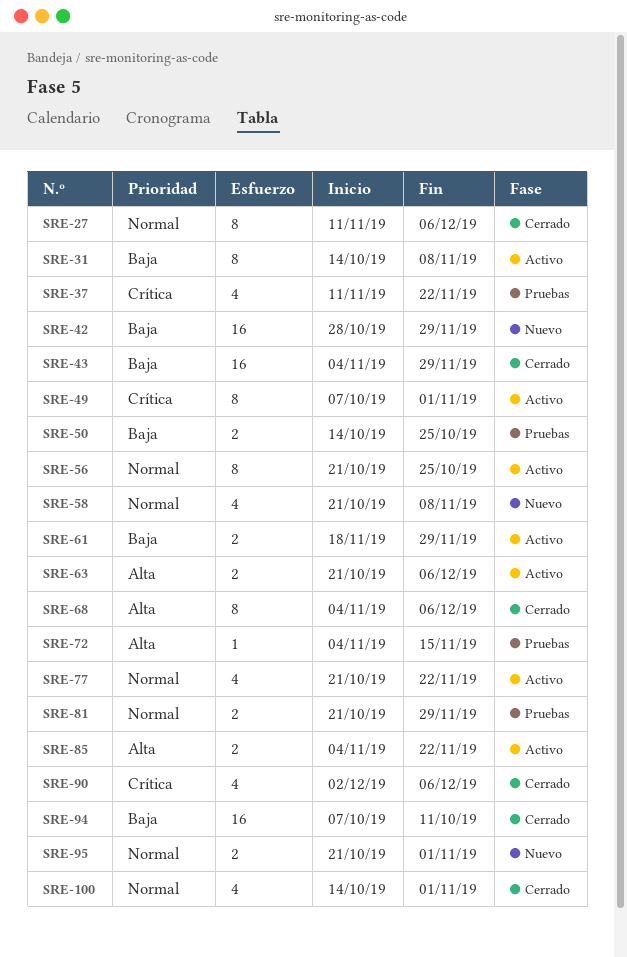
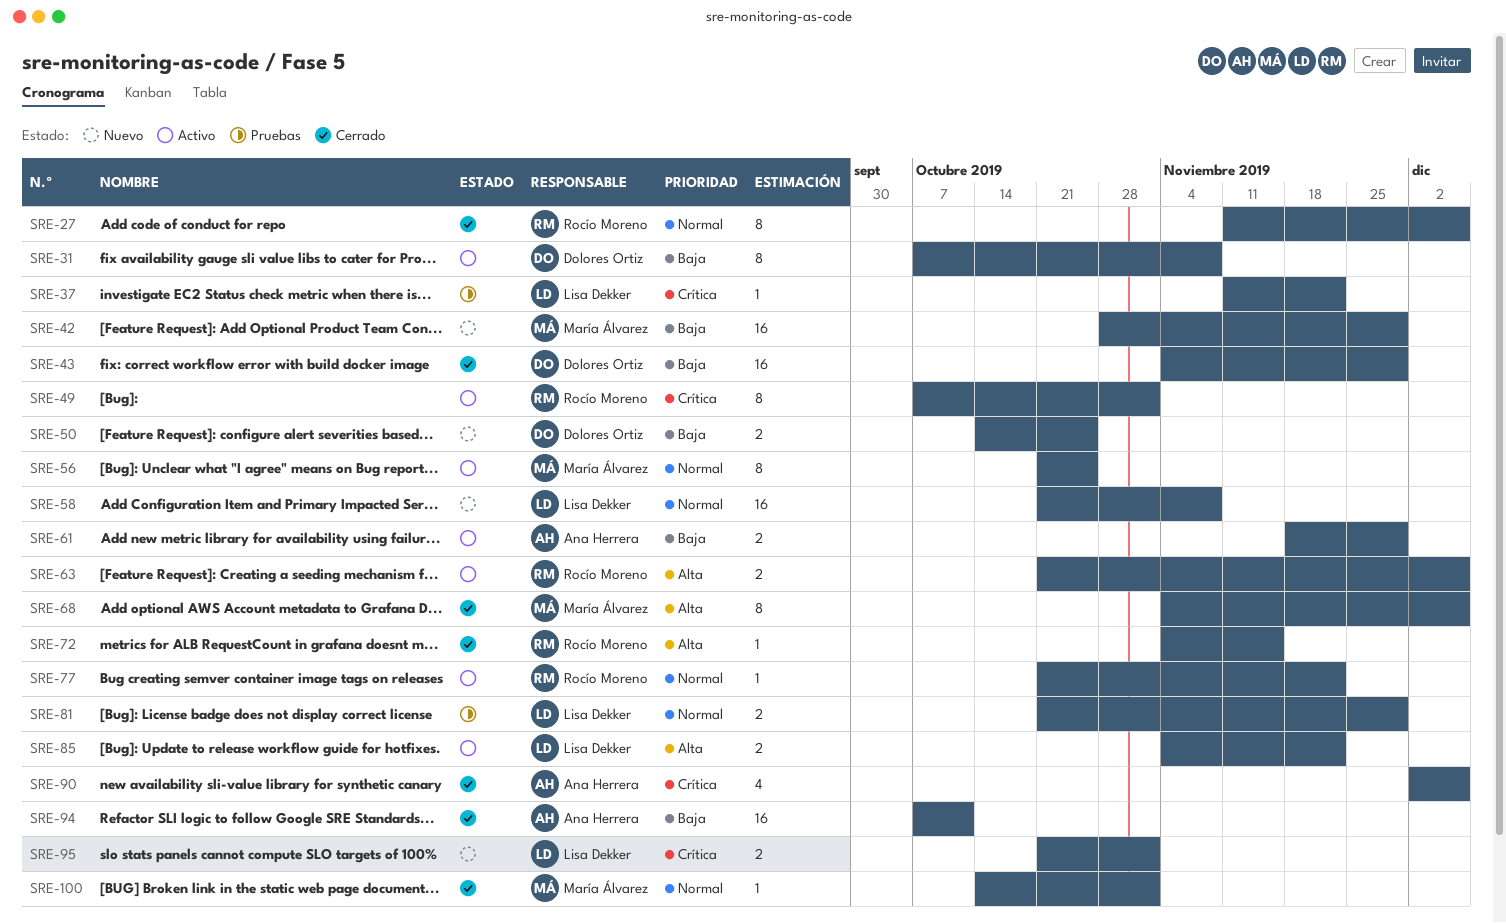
SRE-31, start: Oct 14 -> Oct 7
SRE-37, estimate: 4 -> 1
SRE-50, status: Pruebas -> Nuevo
SRE-58, estimate: 4 -> 16
SRE-72, status: Pruebas -> Cerrado
SRE-77, estimate: 4 -> 1
SRE-95, priority: Normal -> Crítica
SRE-100, estimate: 4 -> 1

